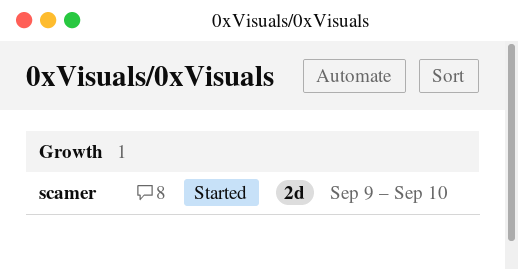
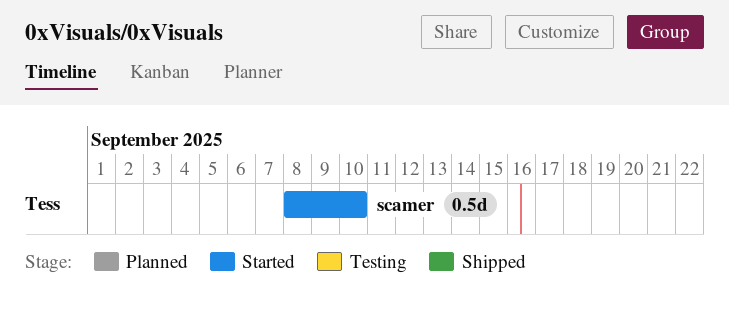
scamer, estimate: 2d -> 0.5d
scamer, start: Sep 9 -> Sep 8

